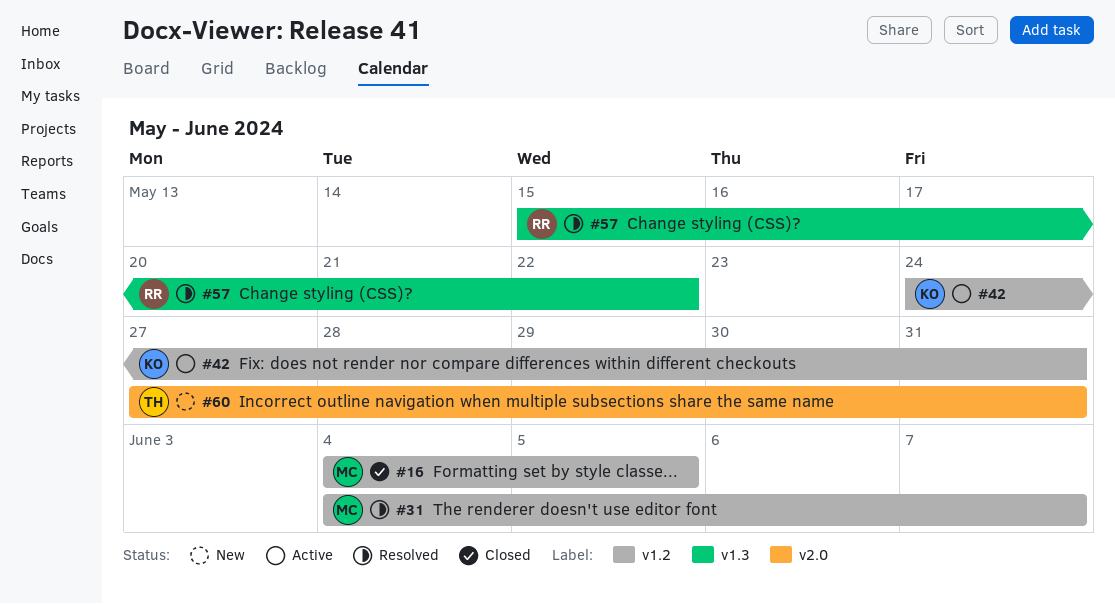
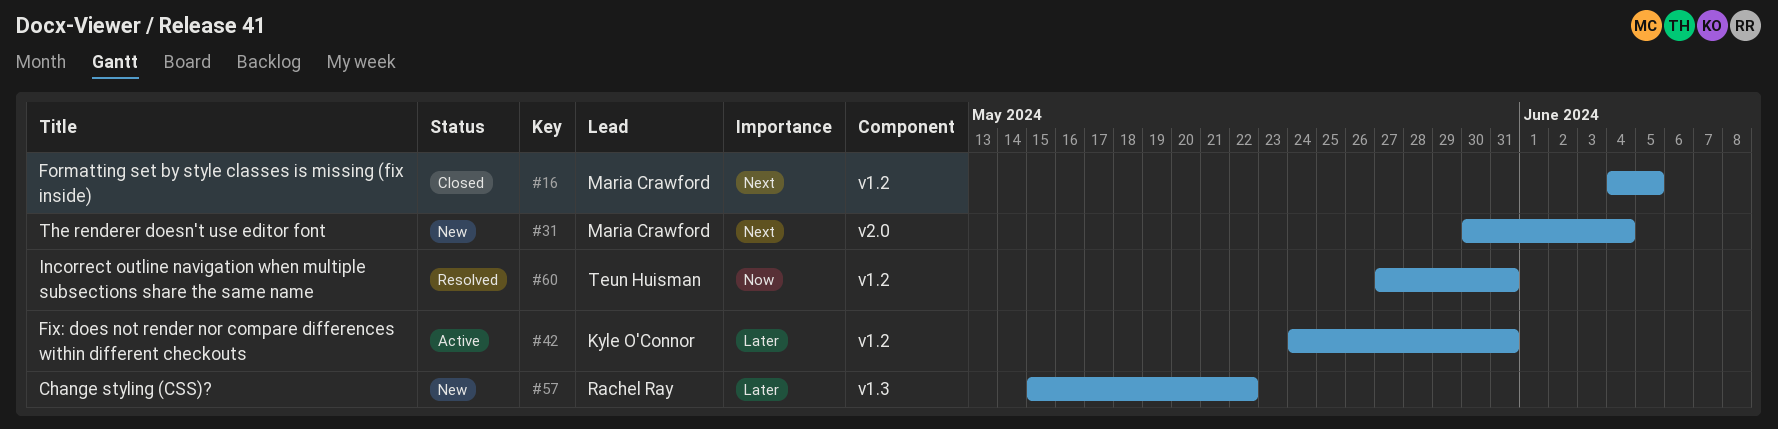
#31, status: Resolved -> New
#31, label: v1.2 -> v2.0
#31, start: Jun 4 -> May 30
#31, due: Jun 7 -> Jun 4
#57, status: Resolved -> New
#60, status: New -> Resolved
#60, label: v2.0 -> v1.2

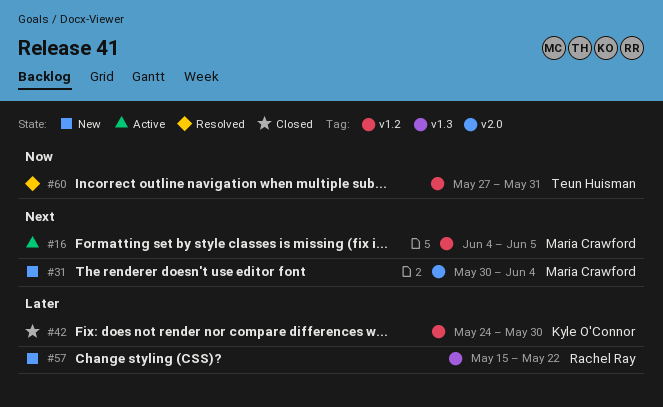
#16, status: Closed -> Active
#42, status: Active -> Closed
#42, due: May 31 -> May 30

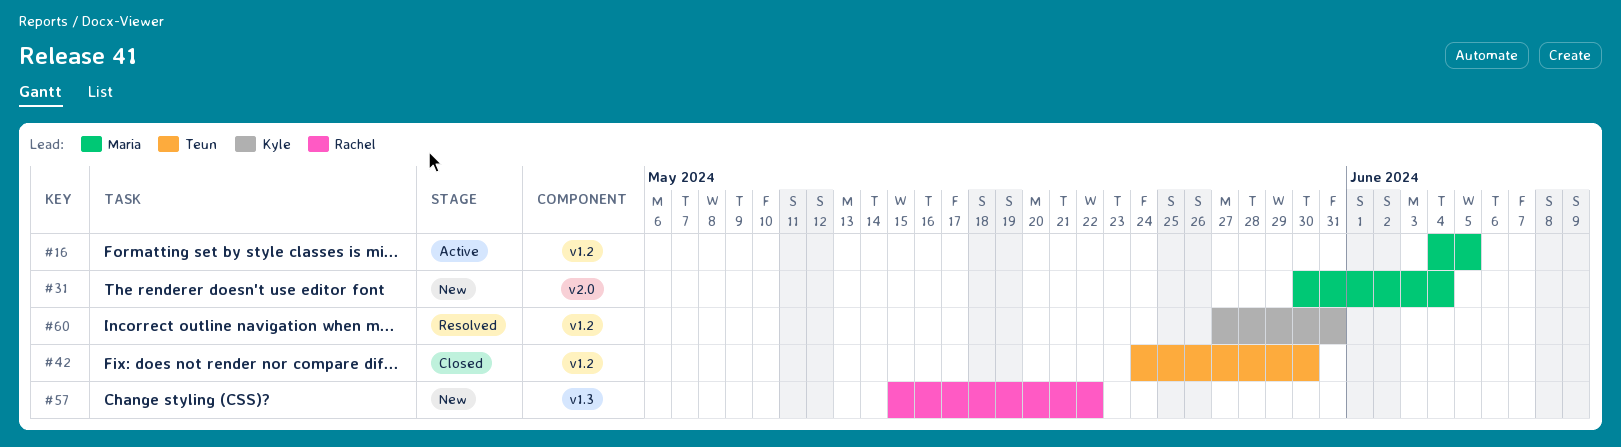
#42, owner: Kyle O'Connor -> Teun Huisman
#60, owner: Teun Huisman -> Kyle O'Connor

